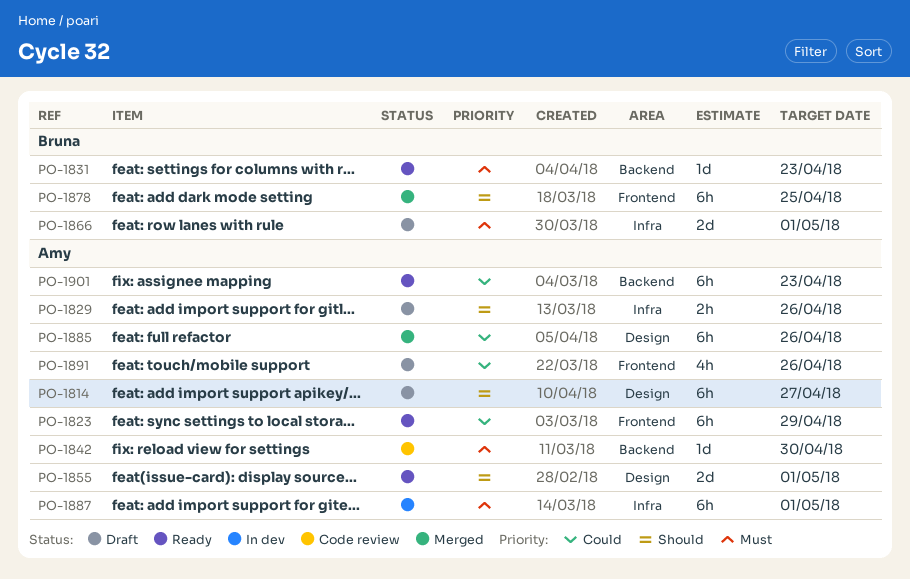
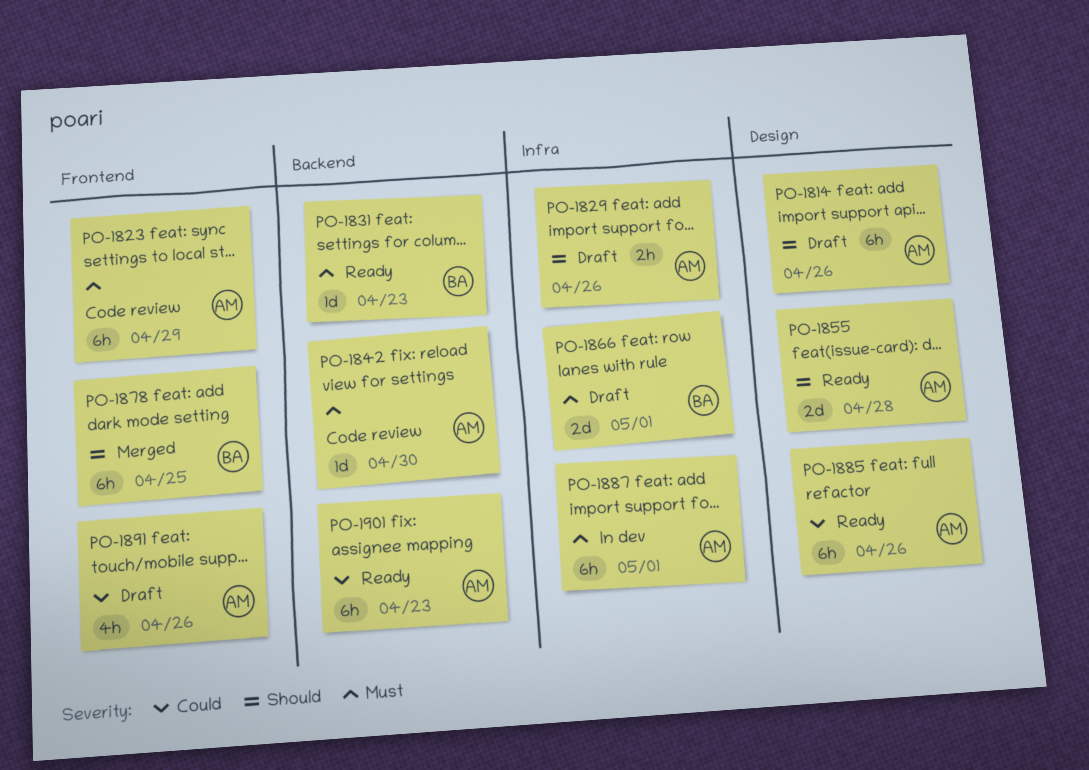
PO-1814, due: Apr 27 -> Apr 26
PO-1823, status: Ready -> Code review
PO-1823, priority: Could -> Must
PO-1855, due: May 1 -> Apr 28
PO-1885, status: Merged -> Ready

